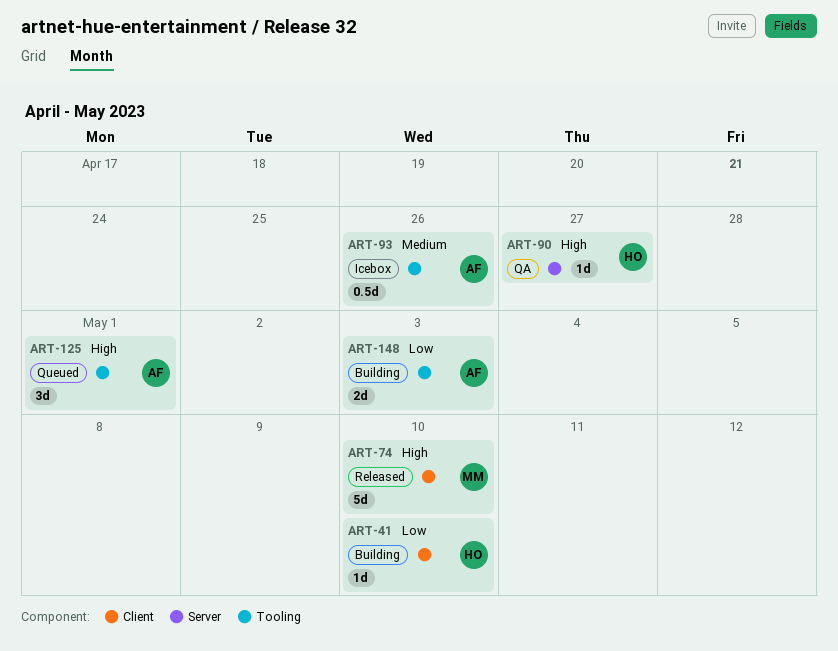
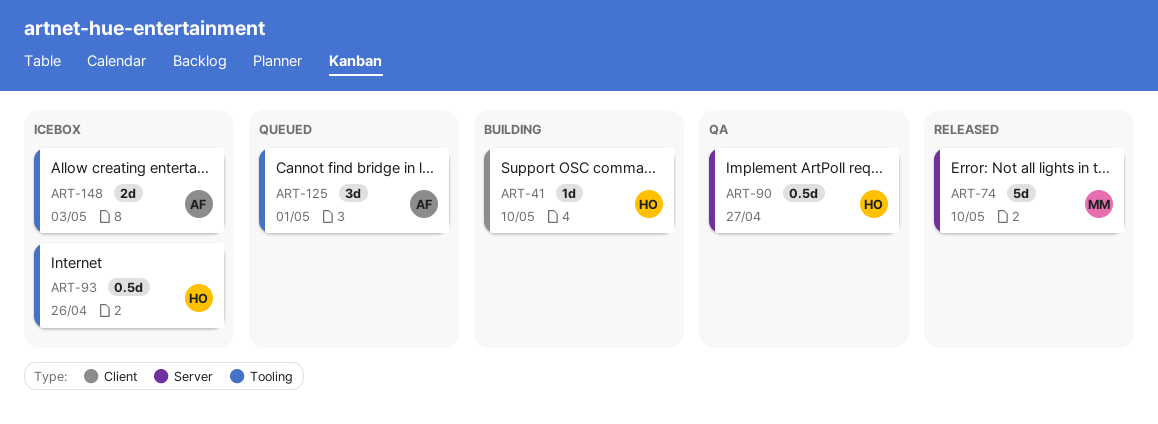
ART-74, label: Client -> Server
ART-90, estimate: 1d -> 0.5d
ART-93, owner: AF -> HO
ART-148, status: Building -> Icebox

